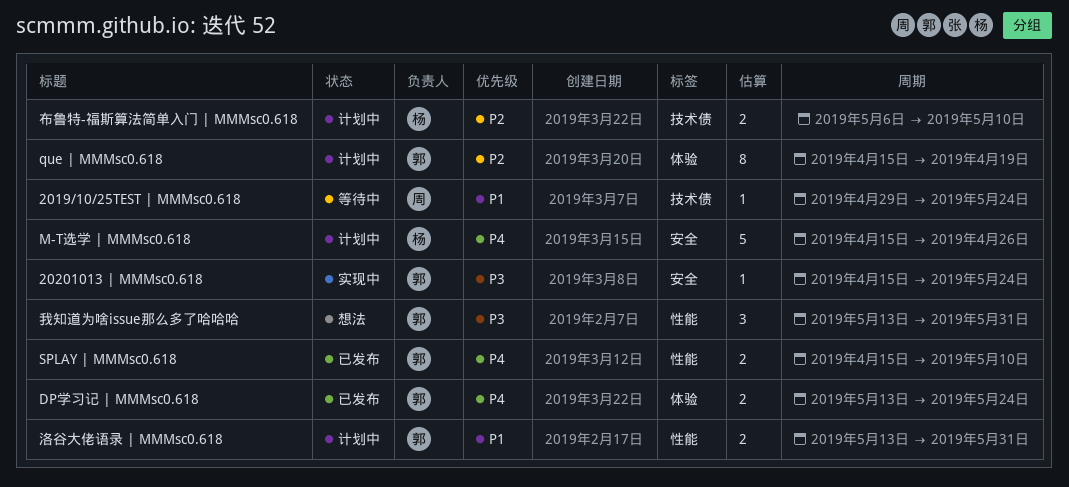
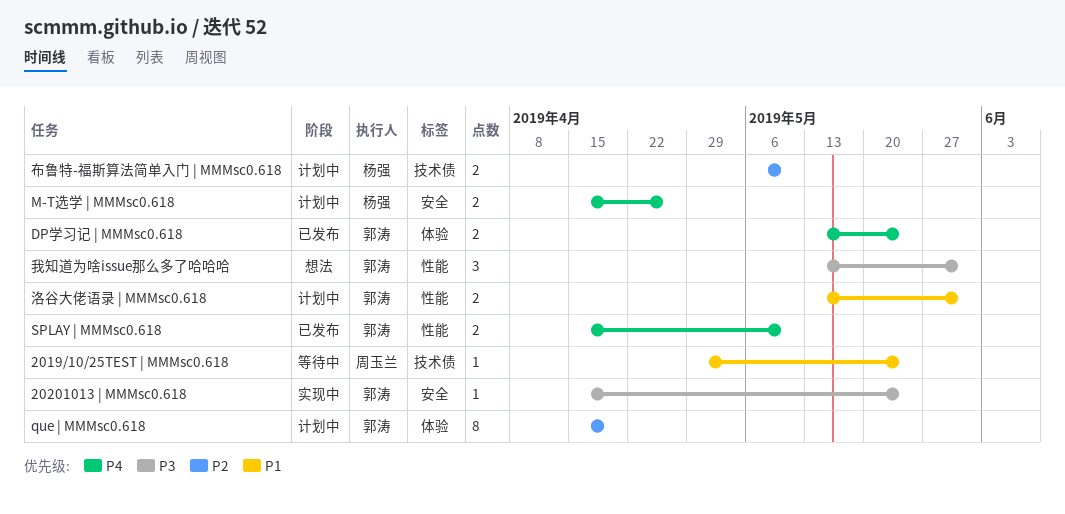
M-T选学 | MMMsc0.618, estimate: 5 -> 2

